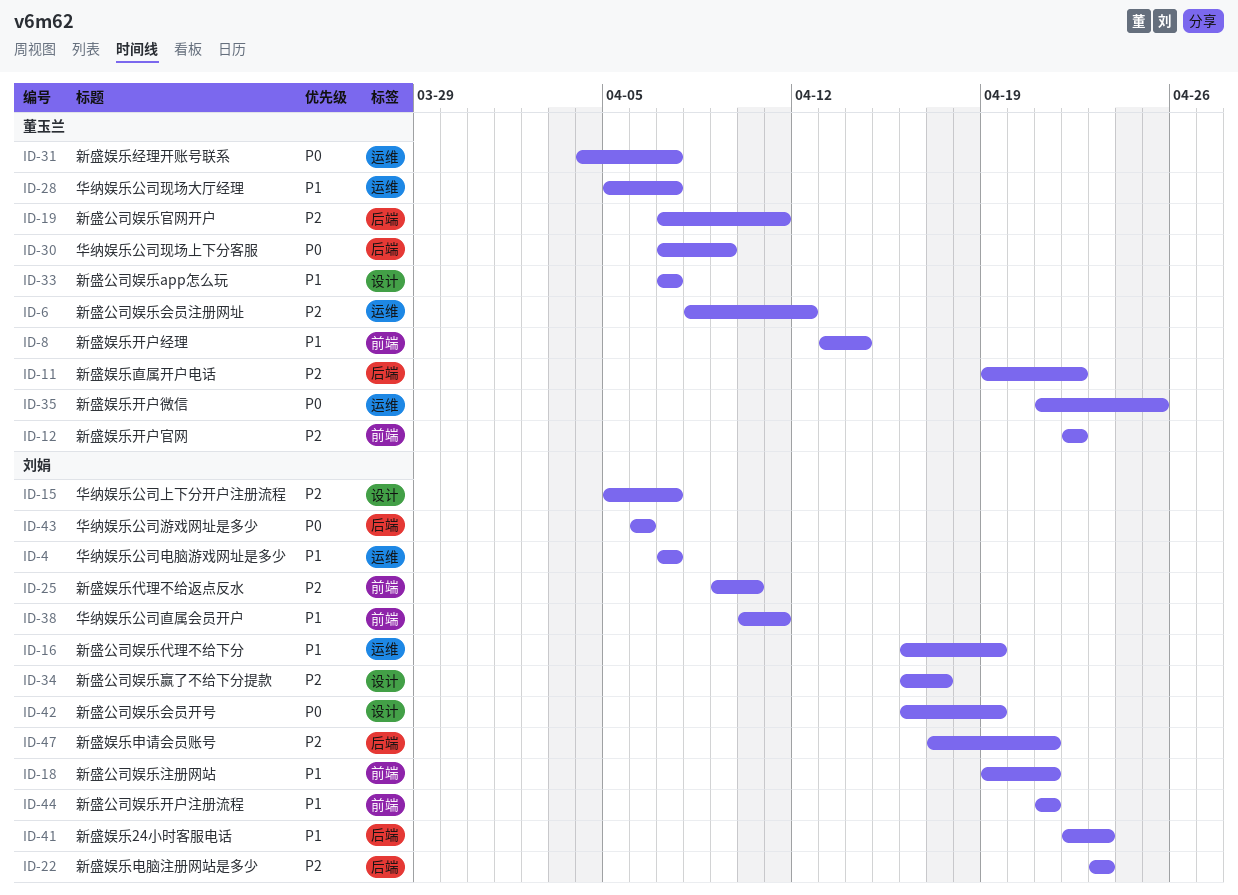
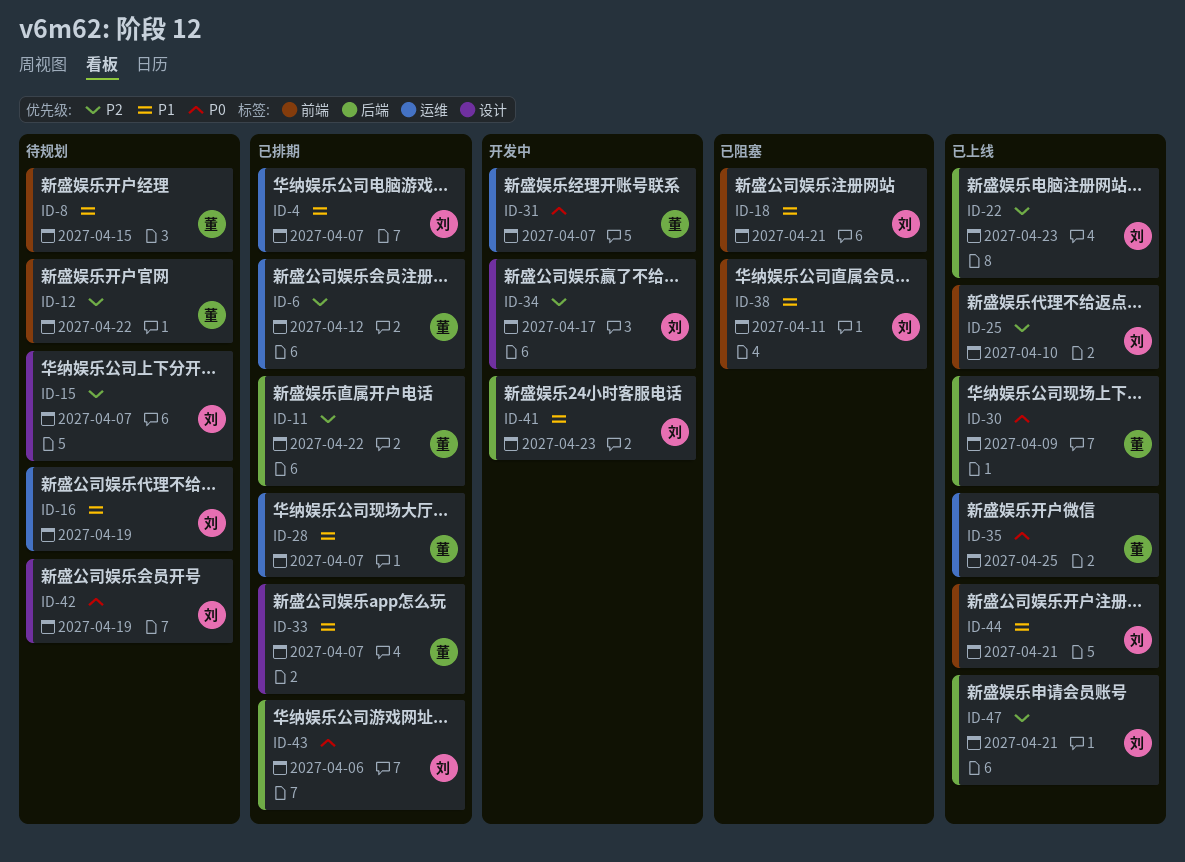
ID-8, due: Apr 14 -> Apr 15
ID-19: present -> none

